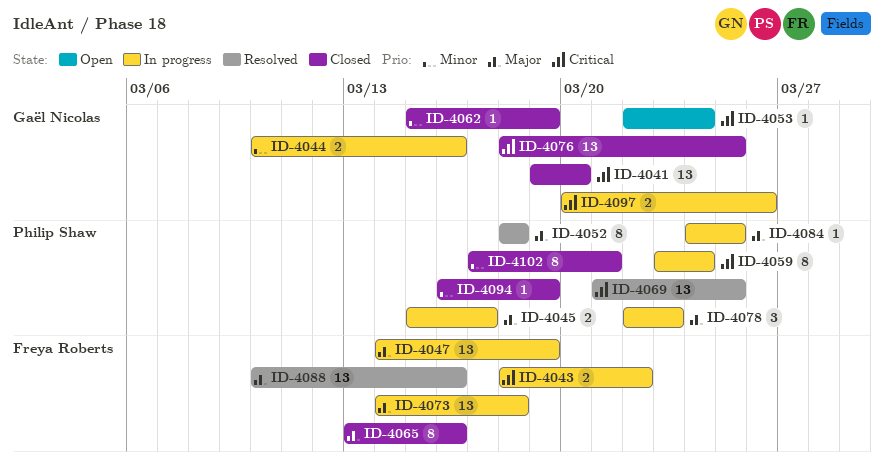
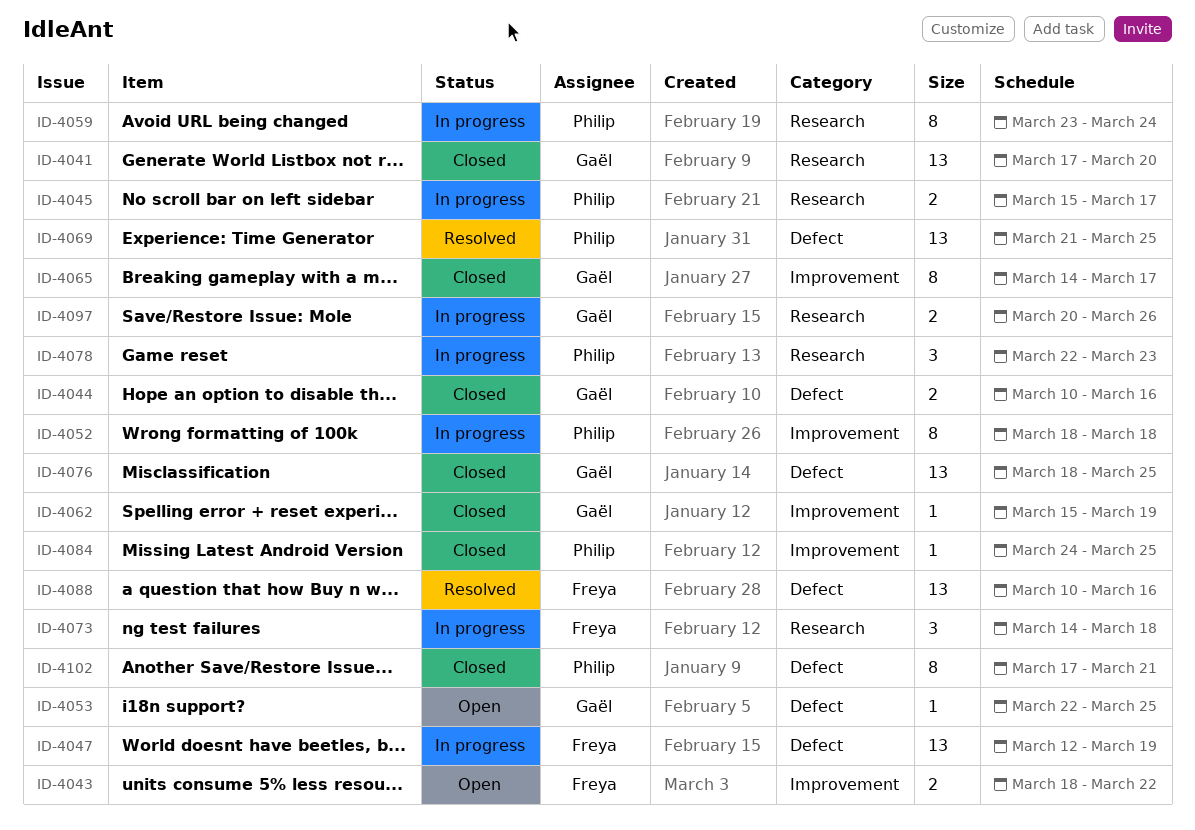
ID-4041, start: Mar 19 -> Mar 17
ID-4043, status: In progress -> Open
ID-4044, status: In progress -> Closed
ID-4047, start: Mar 14 -> Mar 12
ID-4052, status: Resolved -> In progress
ID-4053, due: Mar 24 -> Mar 25
ID-4065, owner: Freya Roberts -> Gaël Nicolas
ID-4065, start: Mar 13 -> Mar 14
ID-4065, due: Mar 16 -> Mar 17
ID-4073, estimate: 13 -> 3
ID-4084, status: In progress -> Closed
ID-4094: present -> none

